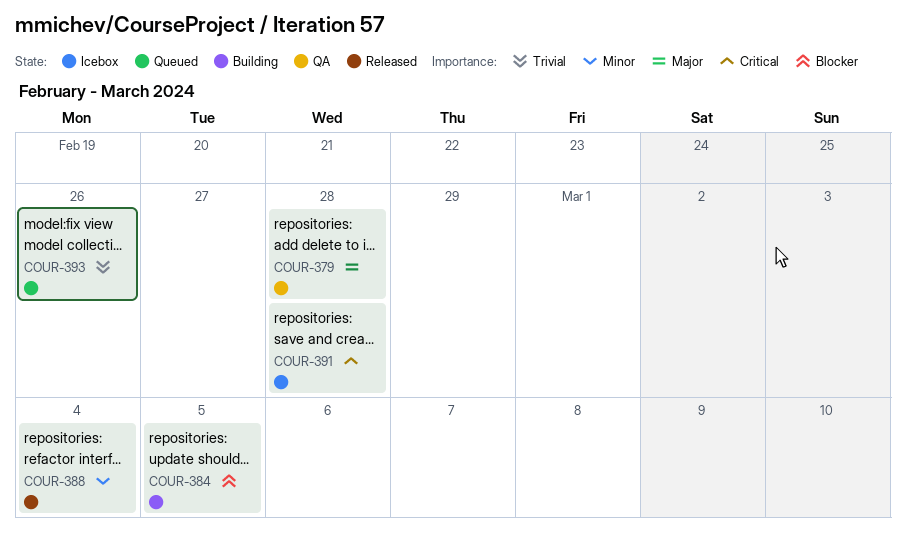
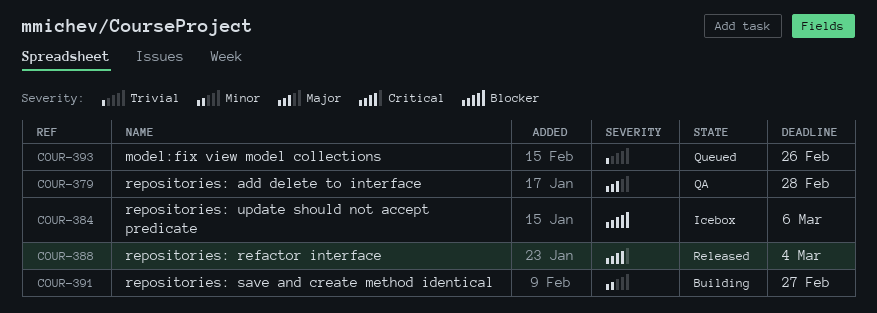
COUR-384, status: Building -> Icebox
COUR-384, due: Mar 5 -> Mar 6
COUR-388, priority: Minor -> Critical
COUR-391, status: Icebox -> Building
COUR-391, priority: Critical -> Minor
COUR-391, due: Feb 28 -> Feb 27

